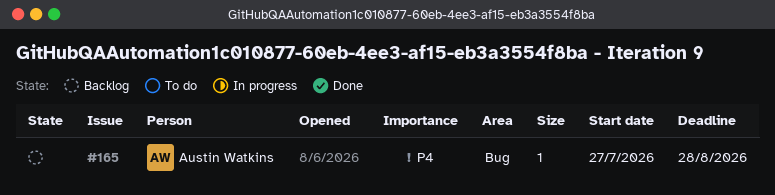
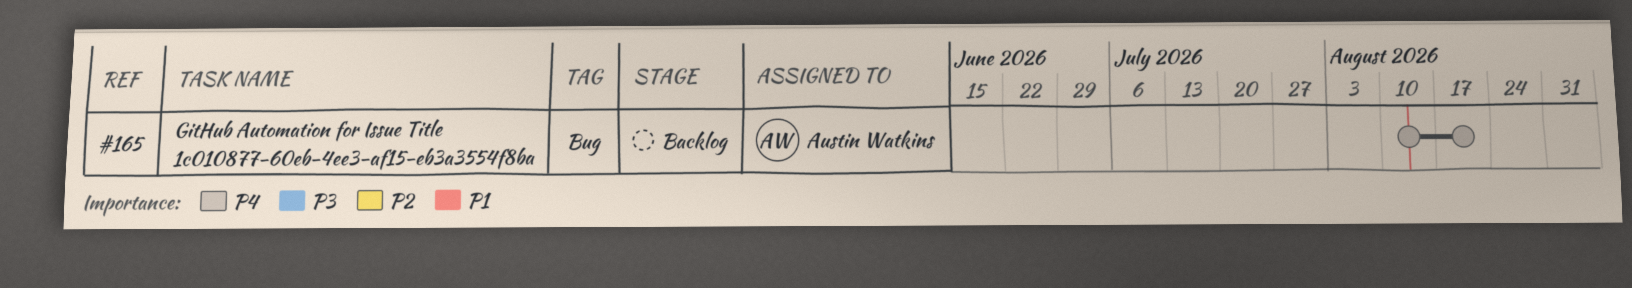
#165, start: Jul 27 -> Aug 10
#165, due: Aug 28 -> Aug 21

